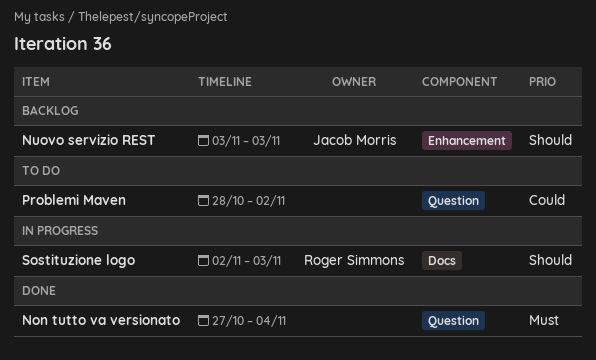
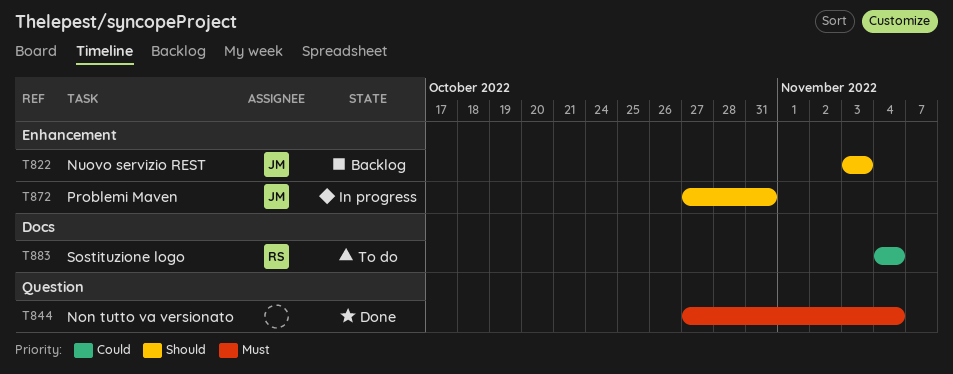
Problemi Maven, status: To do -> In progress
Problemi Maven, owner: none -> Jacob Morris
Problemi Maven, priority: Could -> Should
Problemi Maven, label: Question -> Enhancement
Problemi Maven, start: Oct 28 -> Oct 27
Problemi Maven, due: Nov 2 -> Oct 31
Sostituzione logo, status: In progress -> To do
Sostituzione logo, priority: Should -> Could
Sostituzione logo, start: Nov 2 -> Nov 4
Sostituzione logo, due: Nov 3 -> Nov 4

